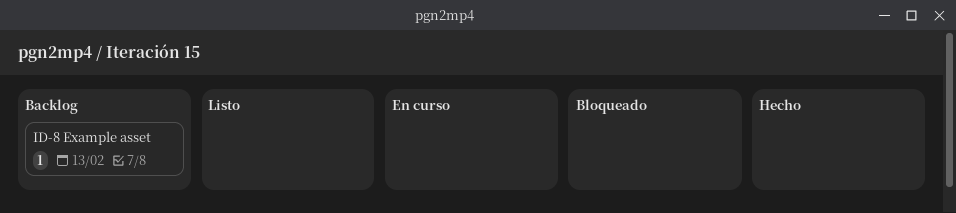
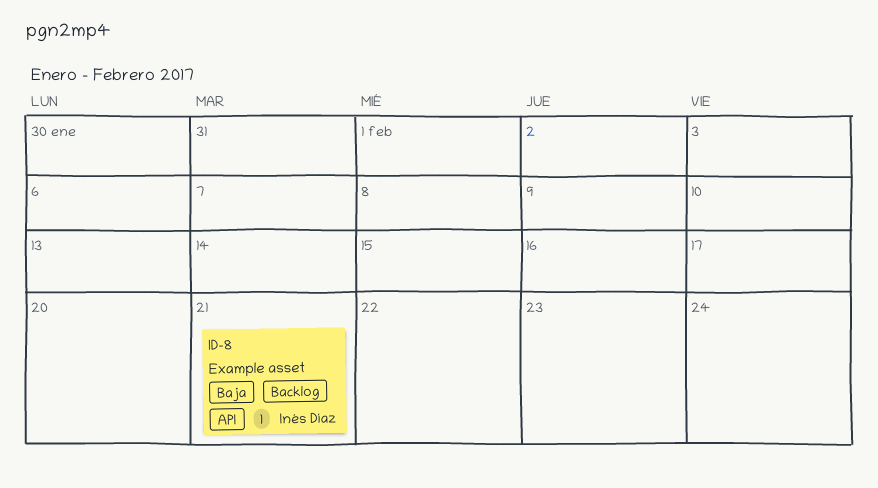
ID-8, due: Feb 13 -> Feb 21

